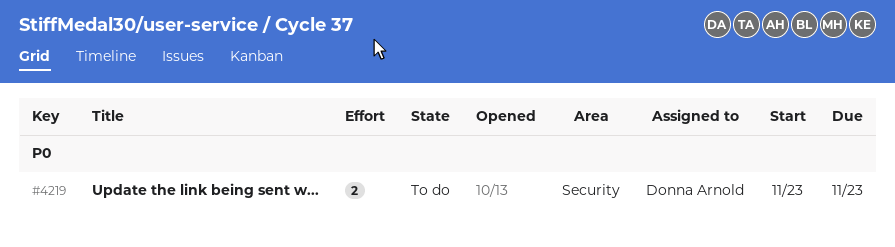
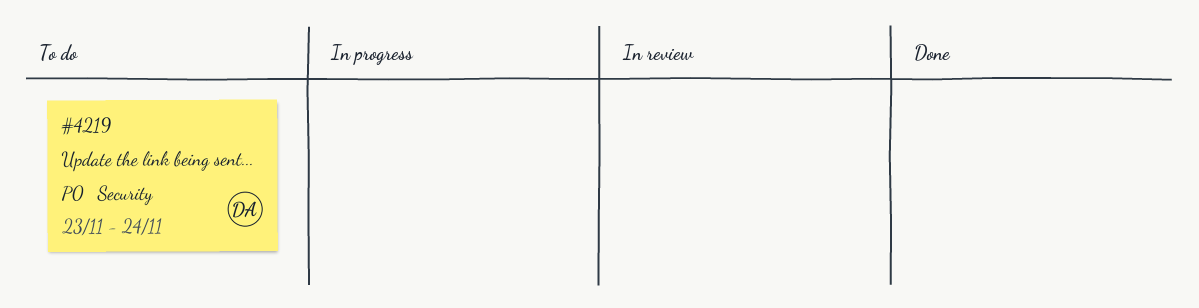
#4219, due: Nov 23 -> Nov 24

